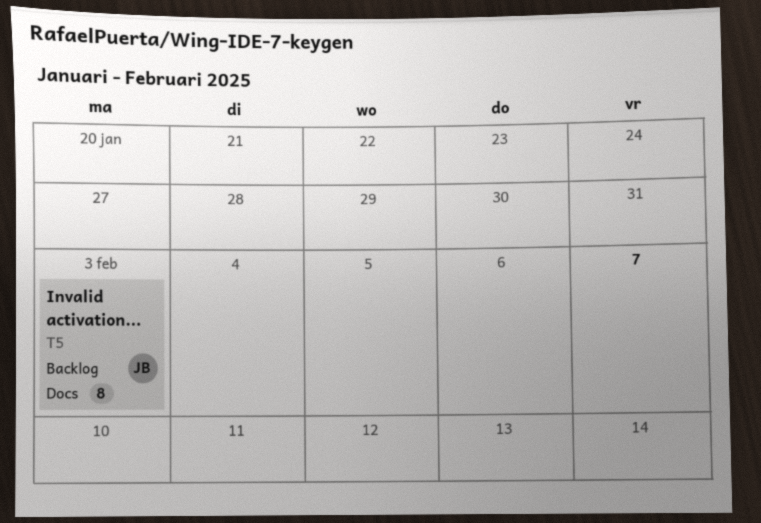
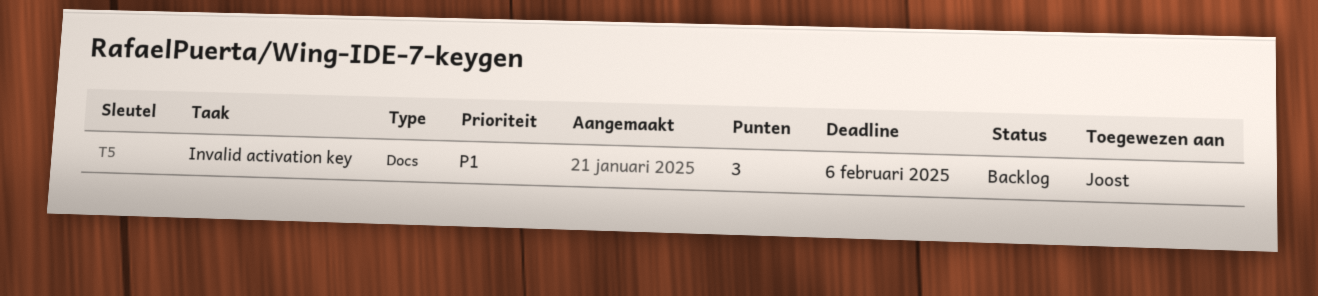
T5, estimate: 8 -> 3
T5, due: Feb 3 -> Feb 6

